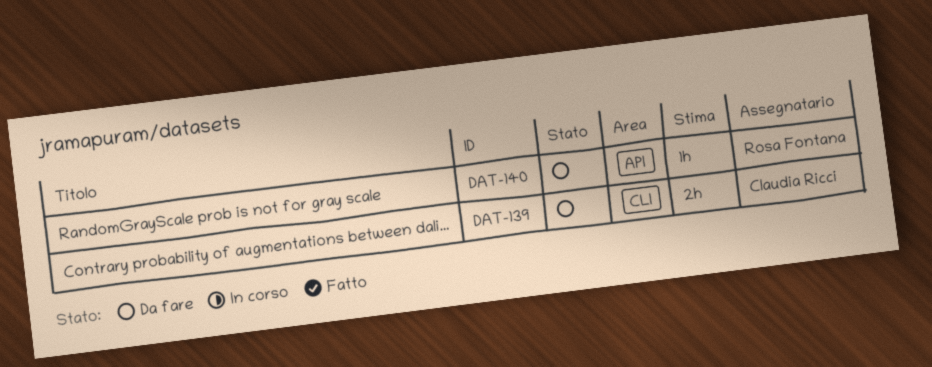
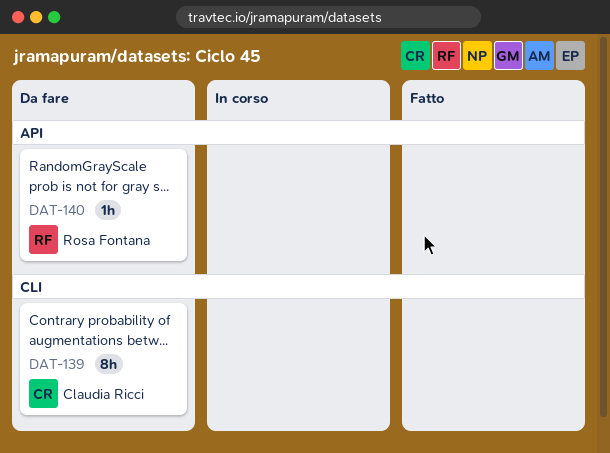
DAT-139, estimate: 2h -> 8h

